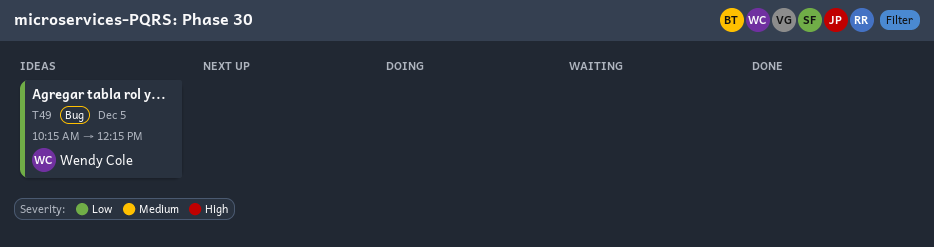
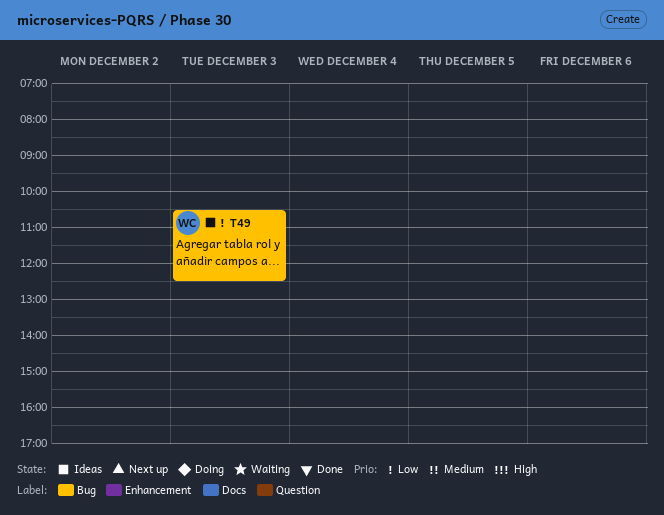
T49, day: Dec 5 -> Dec 3
T49, begins: 10:15 -> 10:30
T49, ends: 12:15 -> 12:30

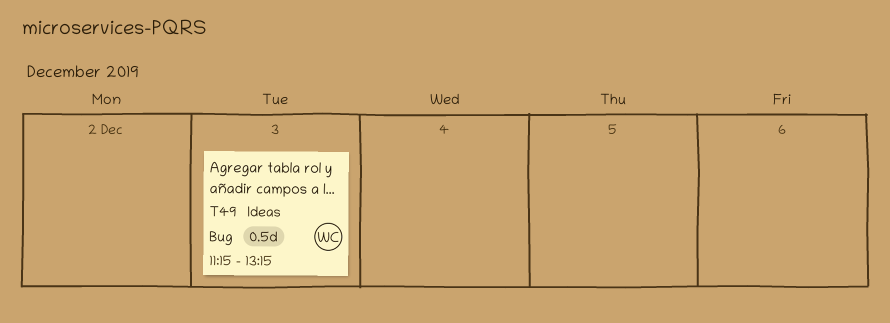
T49, begins: 10:30 -> 11:15
T49, ends: 12:30 -> 13:15

